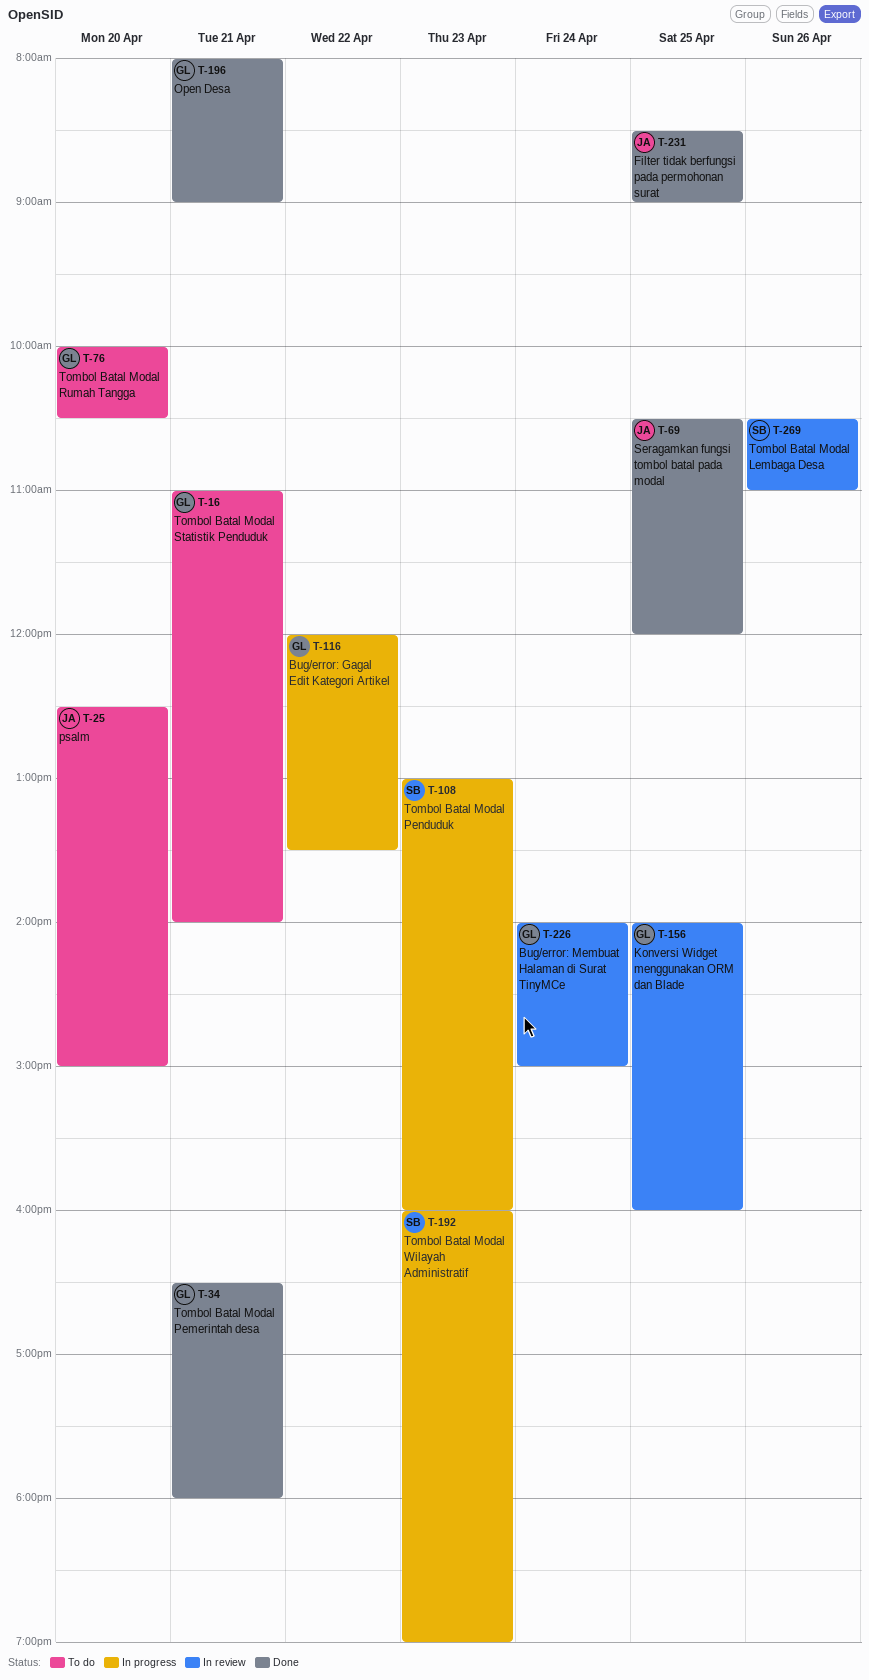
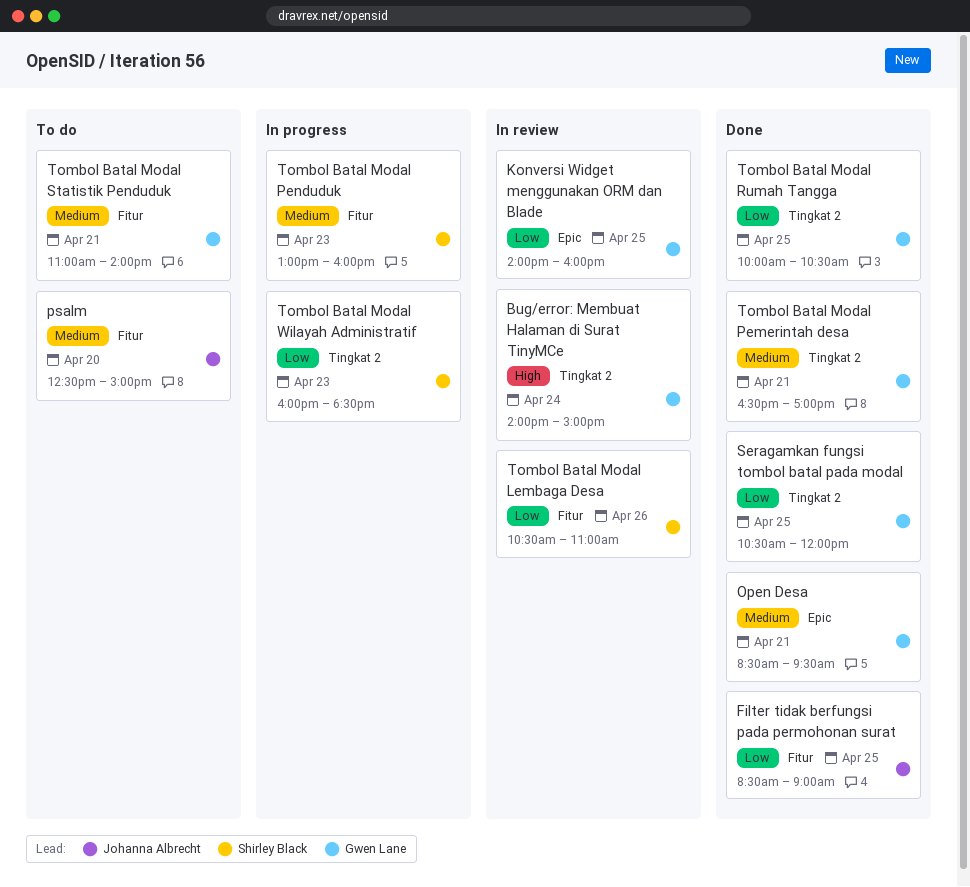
Bug/error: Gagal Edit Kategori Artikel: present -> none
Open Desa, begins: 08:00 -> 08:30
Open Desa, ends: 09:00 -> 09:30
Seragamkan fungsi tombol batal pada modal, owner: Johanna Albrecht -> Gwen Lane
Tombol Batal Modal Pemerintah desa, ends: 18:00 -> 17:00
Tombol Batal Modal Rumah Tangga, status: To do -> Done
Tombol Batal Modal Rumah Tangga, day: Apr 20 -> Apr 25
Tombol Batal Modal Wilayah Administratif, ends: 19:00 -> 18:30

